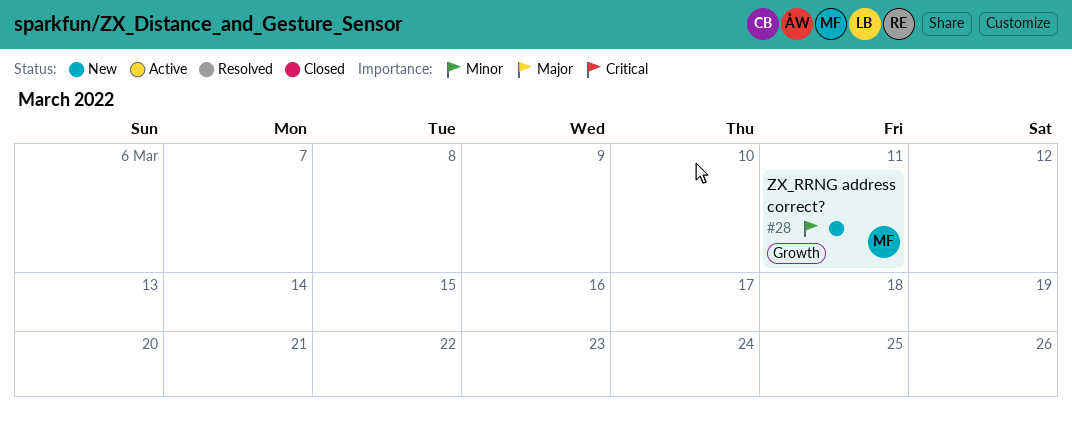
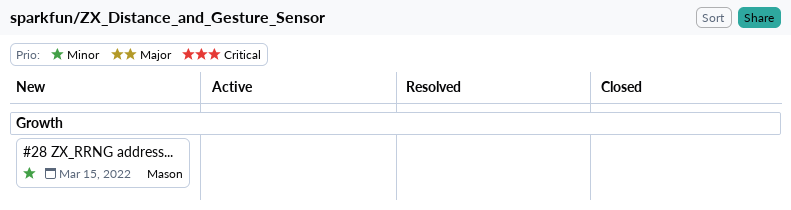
#28, due: Mar 11 -> Mar 15

